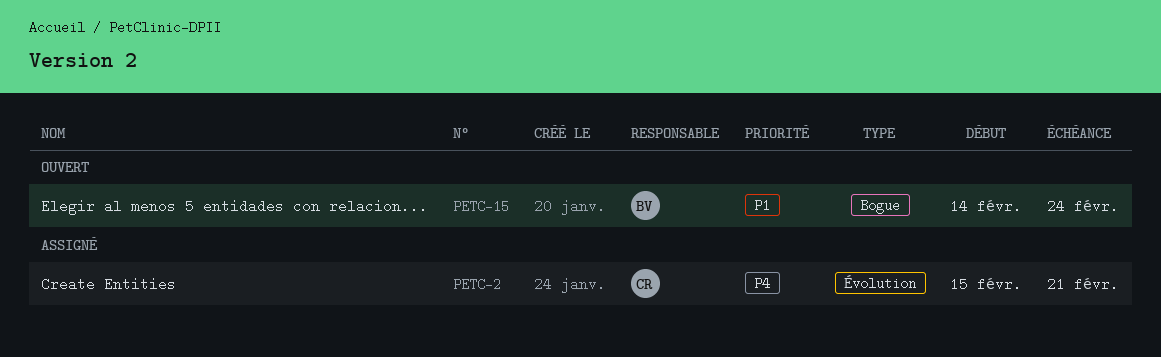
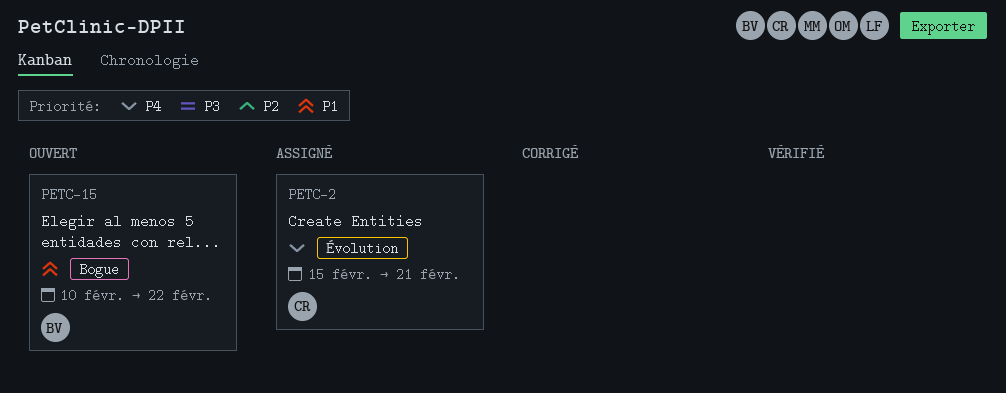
PETC-15, start: Feb 14 -> Feb 10
PETC-15, due: Feb 24 -> Feb 22

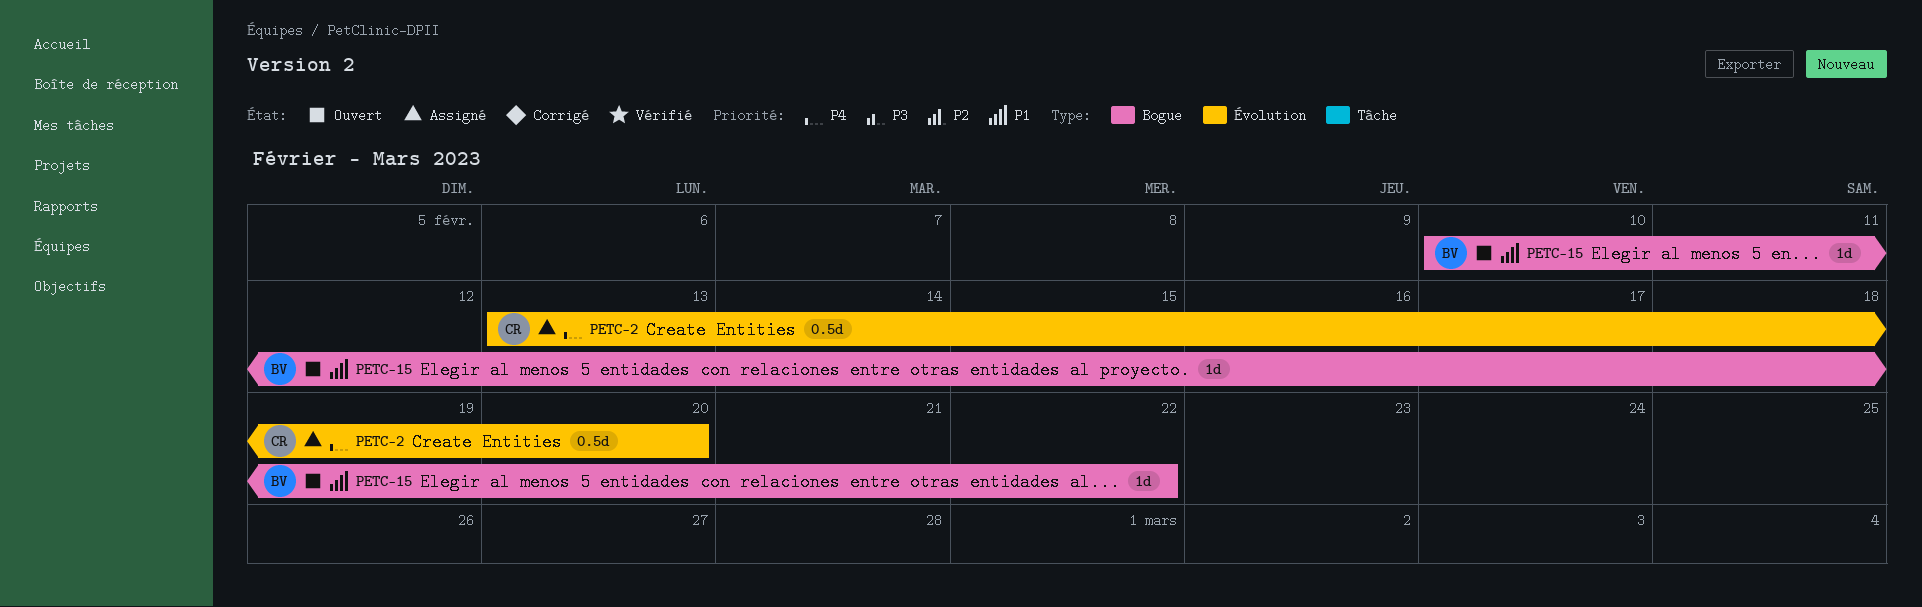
PETC-2, start: Feb 15 -> Feb 13
PETC-2, due: Feb 21 -> Feb 20

